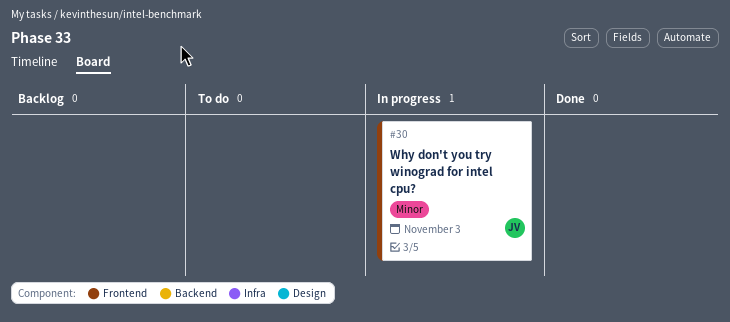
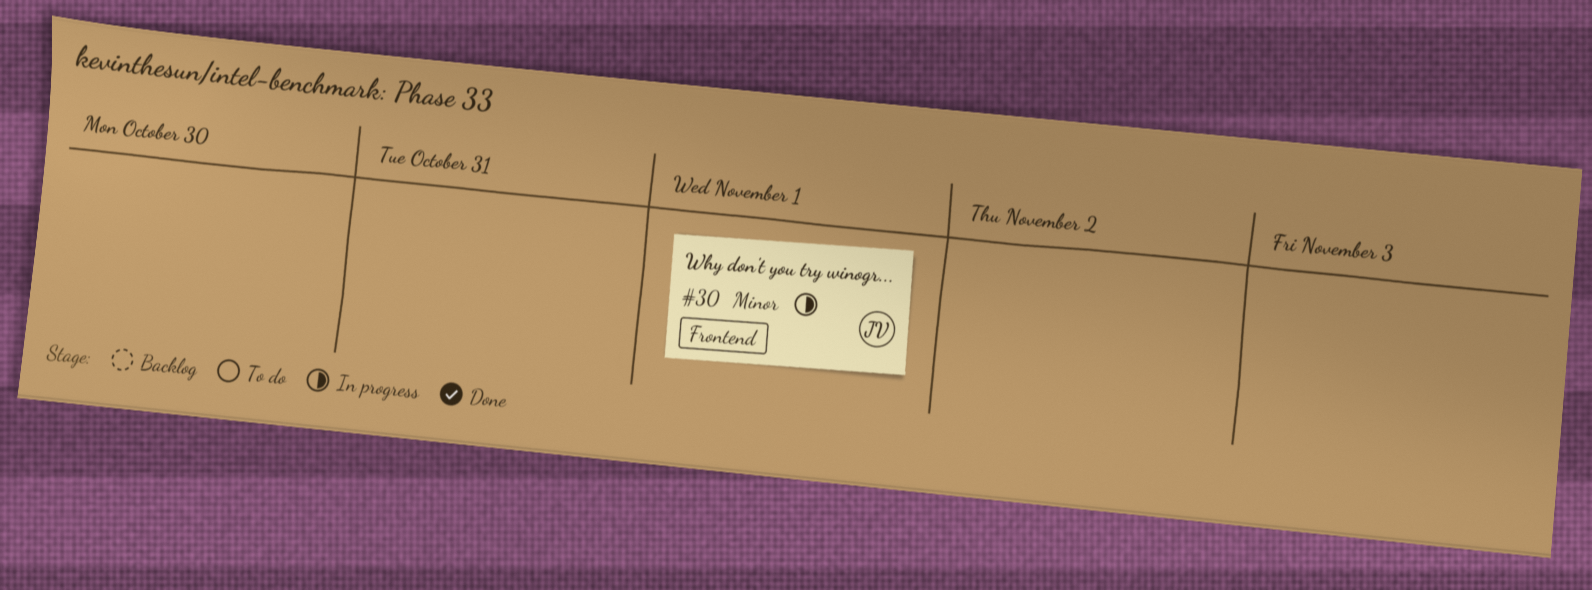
#30, due: Nov 3 -> Nov 1

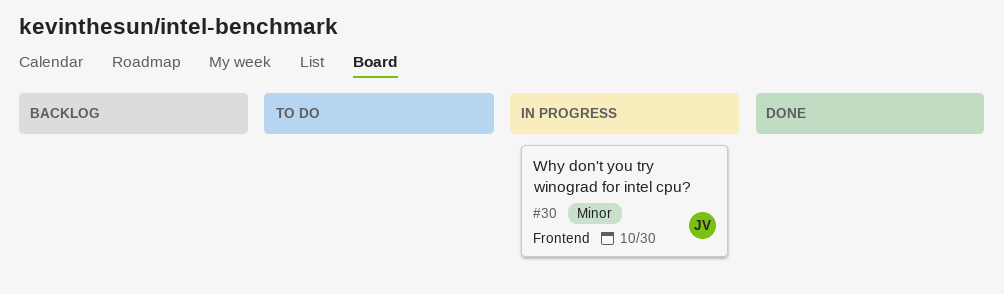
#30, due: Nov 1 -> Oct 30

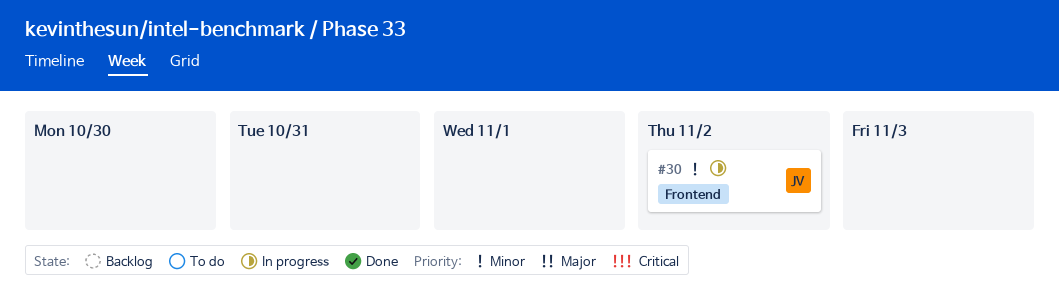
#30, due: Oct 30 -> Nov 2

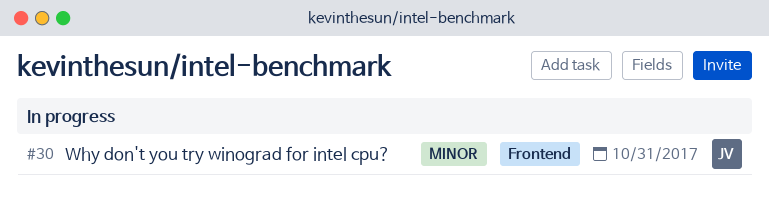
#30, due: Nov 2 -> Oct 31

